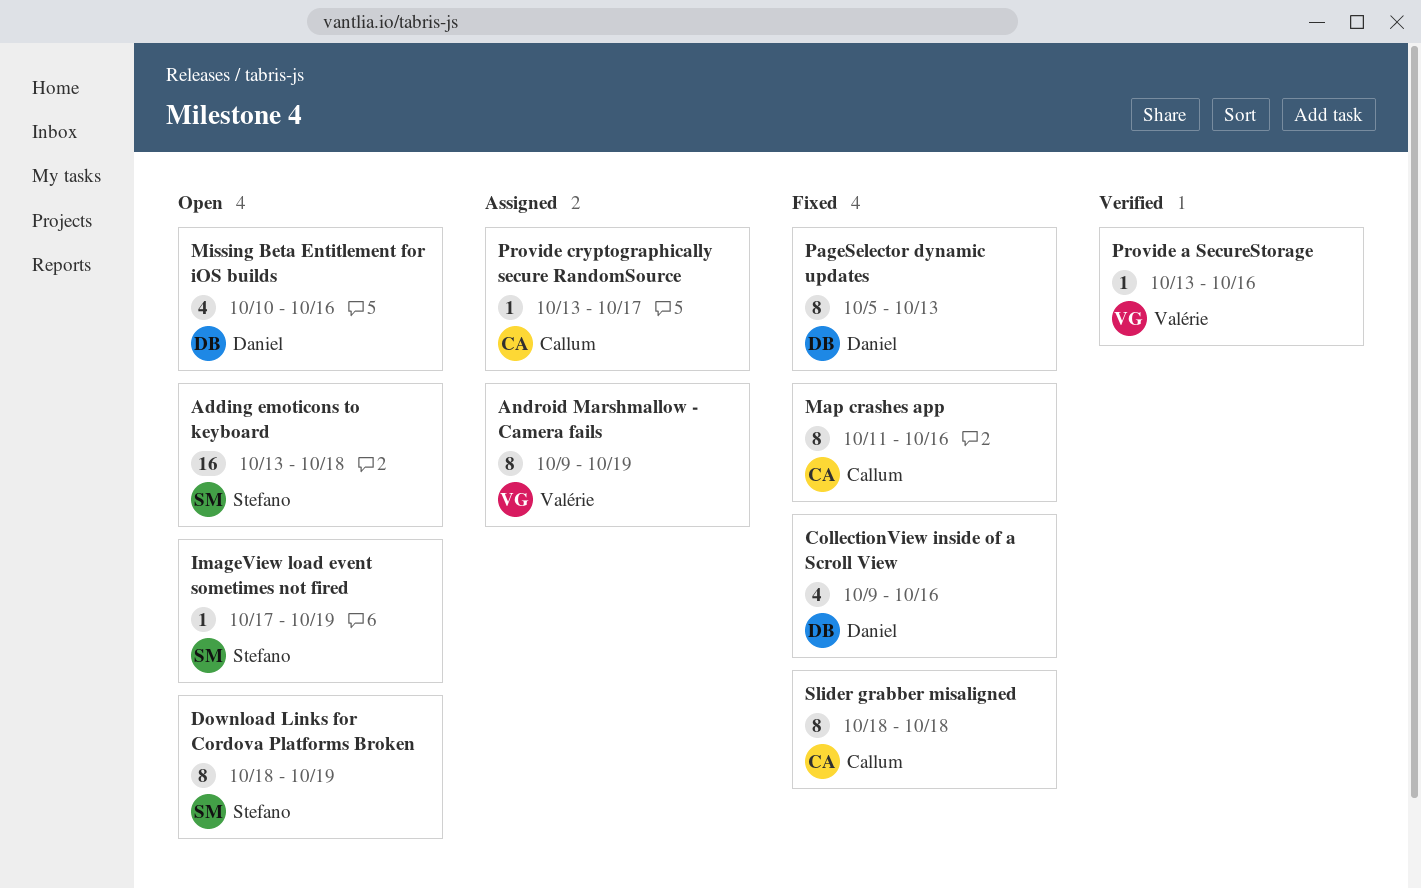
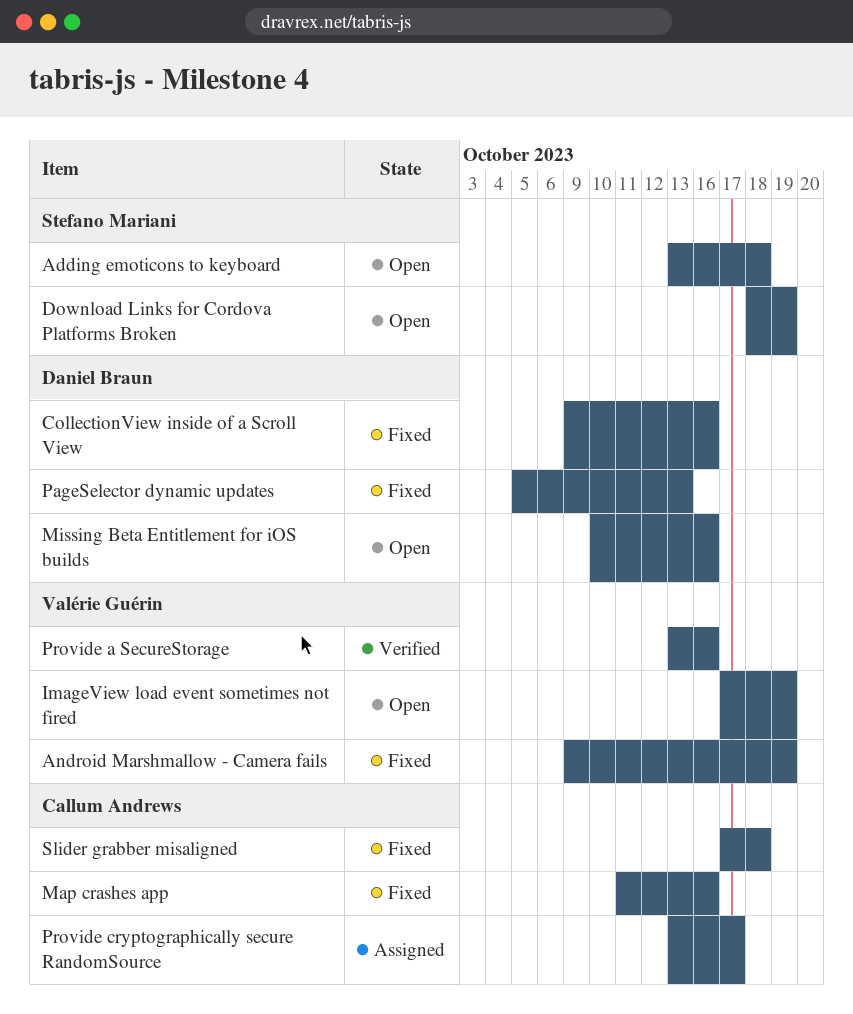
Android Marshmallow - Camera fails, status: Assigned -> Fixed
ImageView load event sometimes not fired, owner: Stefano Mariani -> Valérie Guérin
Slider grabber misaligned, start: Oct 18 -> Oct 17

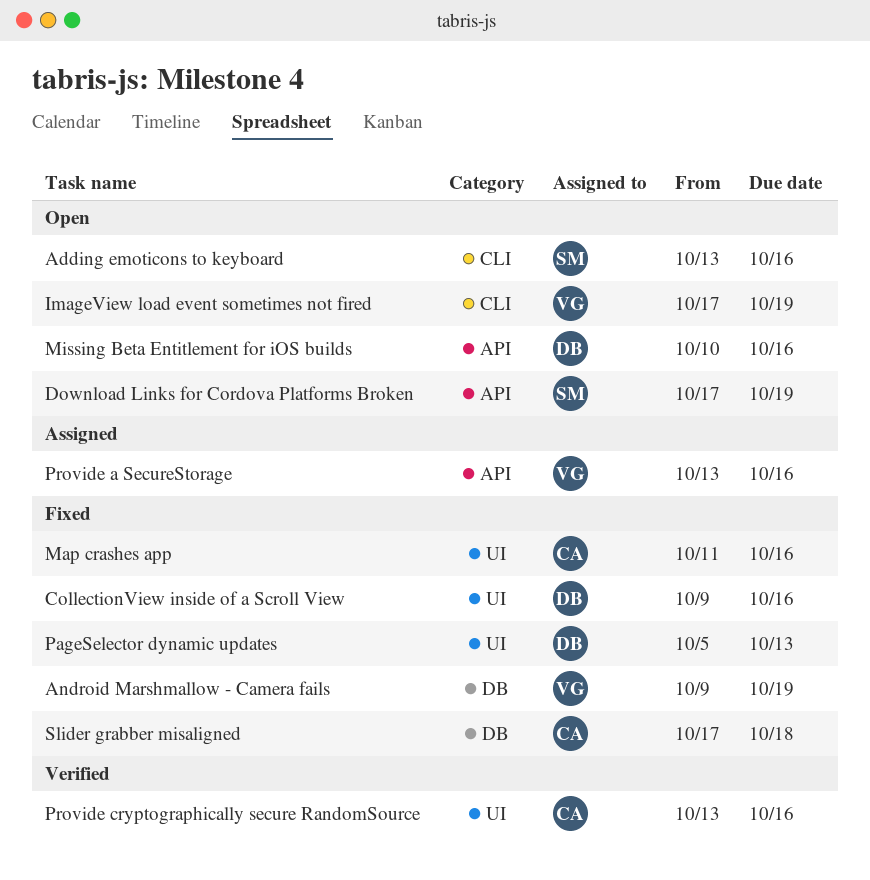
Adding emoticons to keyboard, due: Oct 18 -> Oct 16
Download Links for Cordova Platforms Broken, start: Oct 18 -> Oct 17
Provide a SecureStorage, status: Verified -> Assigned
Provide cryptographically secure RandomSource, status: Assigned -> Verified
Provide cryptographically secure RandomSource, due: Oct 17 -> Oct 16

